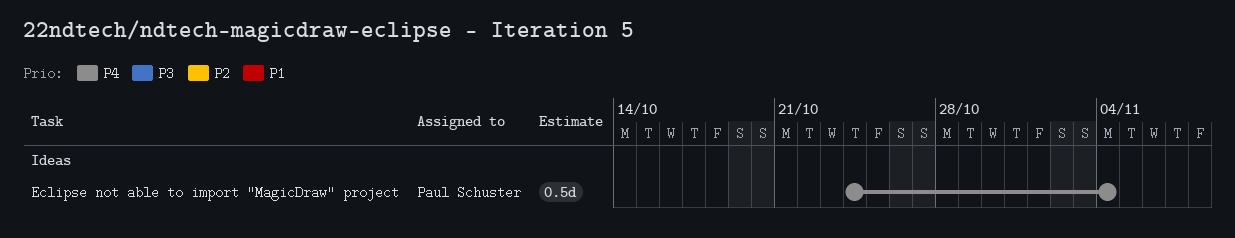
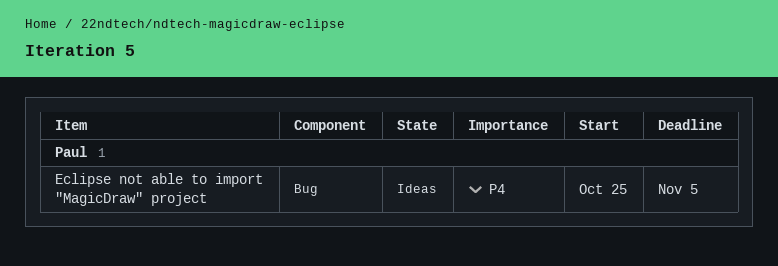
Eclipse not able to import "MagicDraw" project, start: Oct 24 -> Oct 25
Eclipse not able to import "MagicDraw" project, due: Nov 4 -> Nov 5

